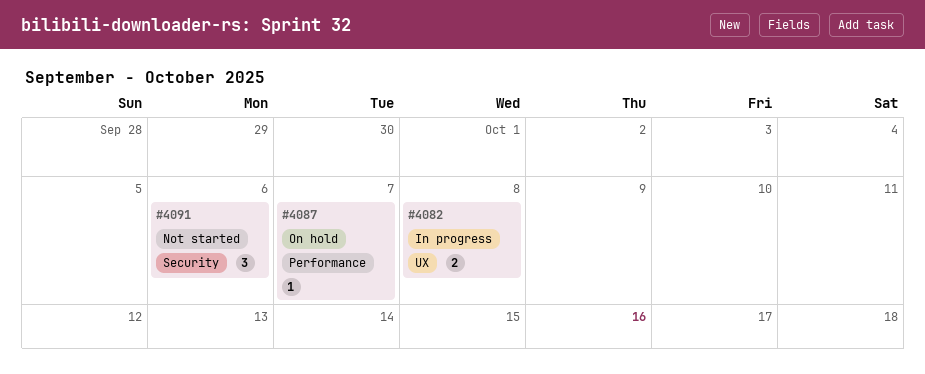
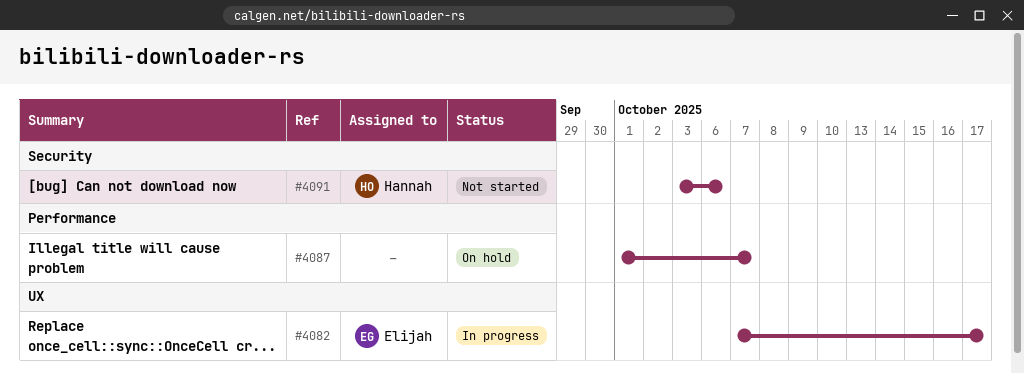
#4082, due: Oct 8 -> Oct 17

